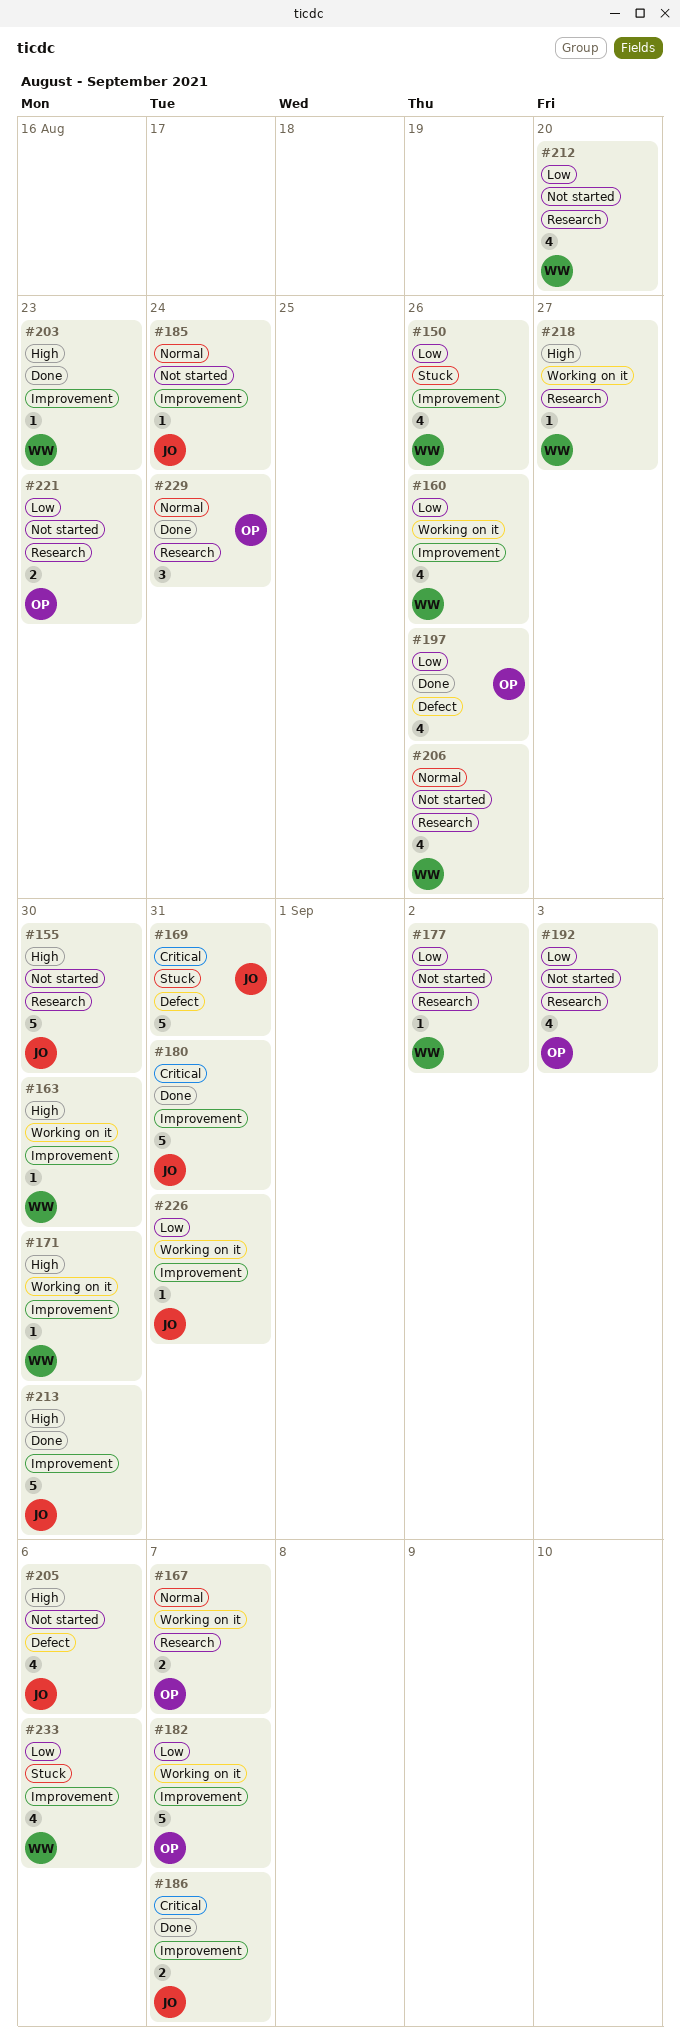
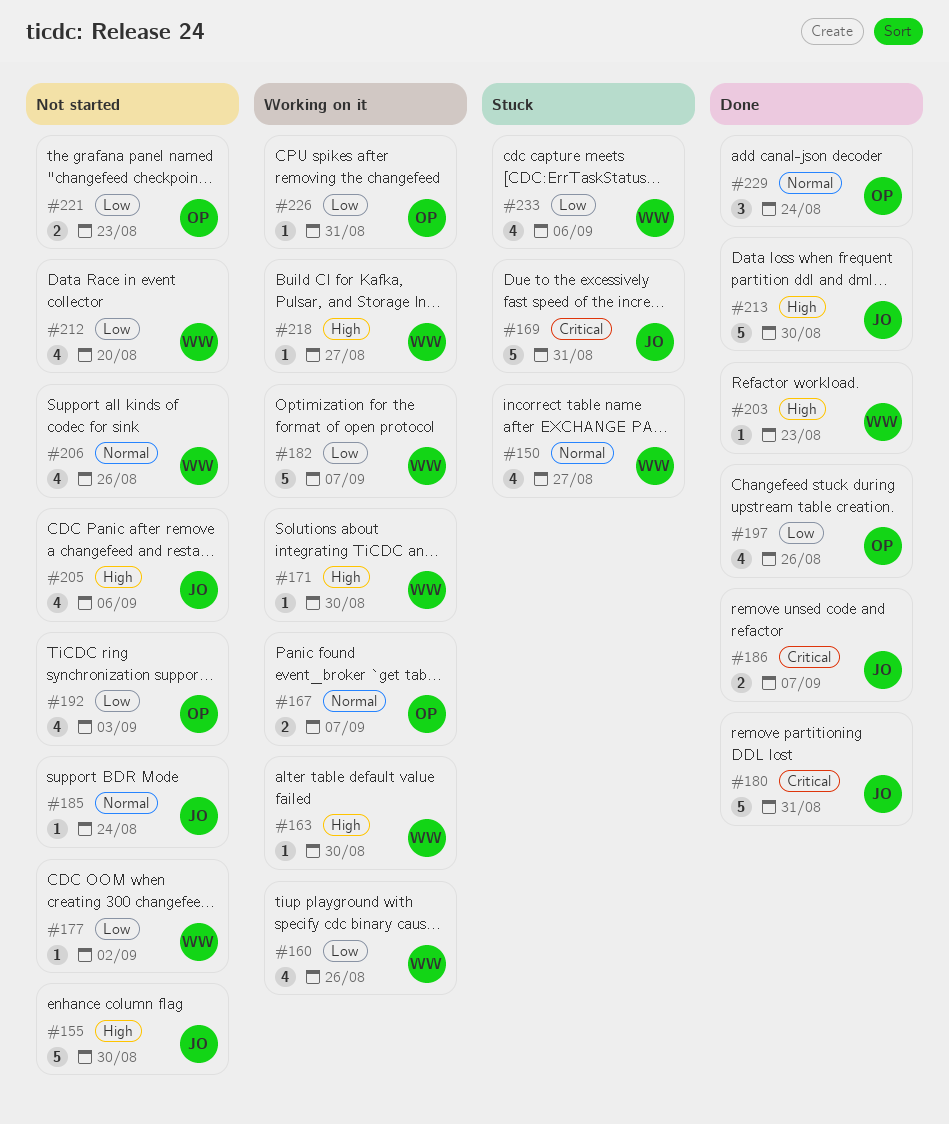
#150, priority: Low -> Normal
#150, due: Aug 26 -> Aug 27
#182, owner: OP -> WW
#226, owner: JO -> OP

